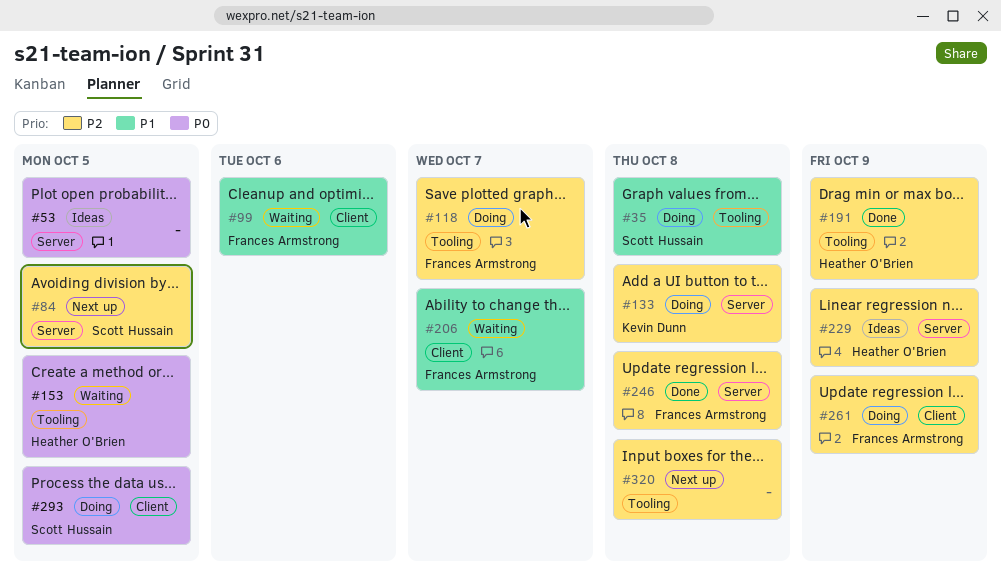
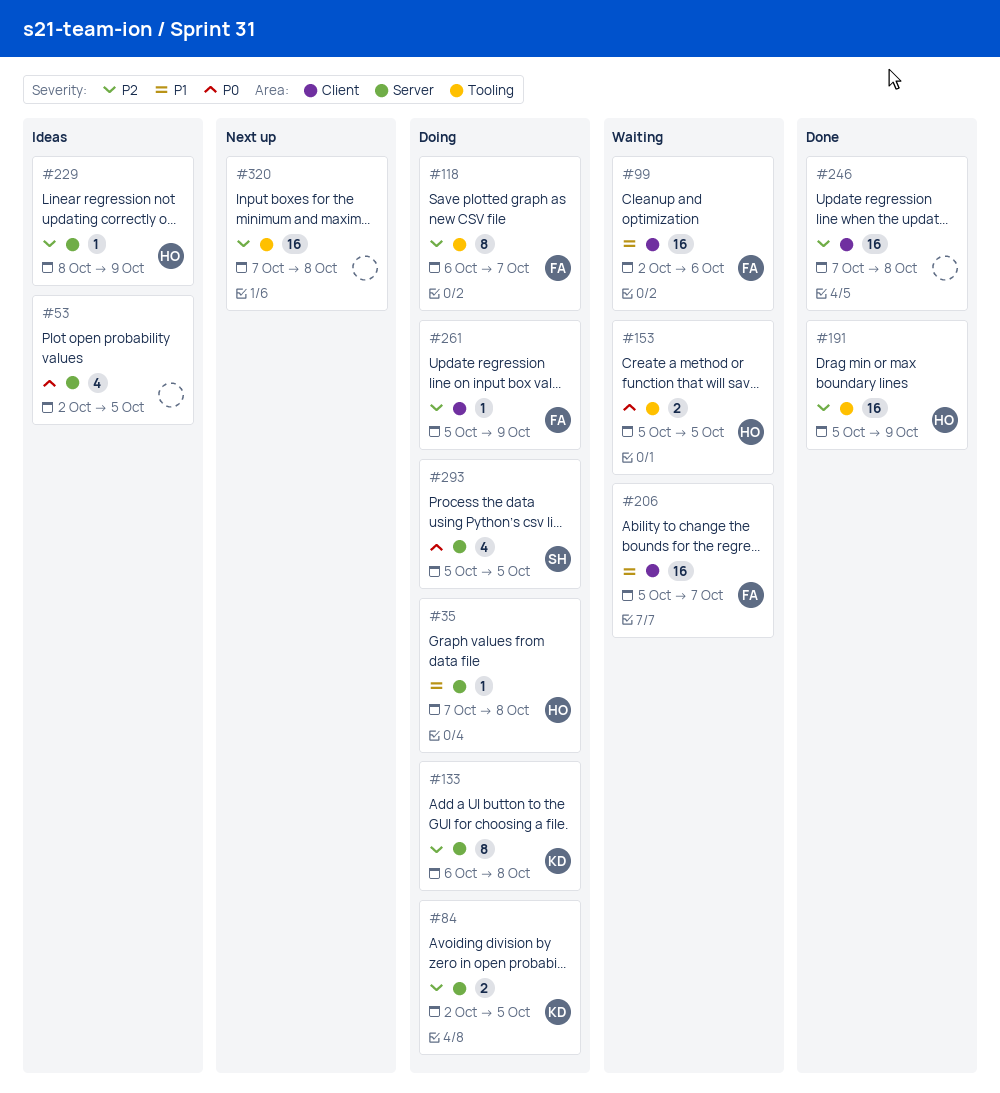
#35, owner: Scott Hussain -> Heather O'Brien
#35, label: Tooling -> Server
#84, status: Next up -> Doing
#84, owner: Scott Hussain -> Kevin Dunn
#246, owner: Frances Armstrong -> none
#246, label: Server -> Client
#293, label: Client -> Server

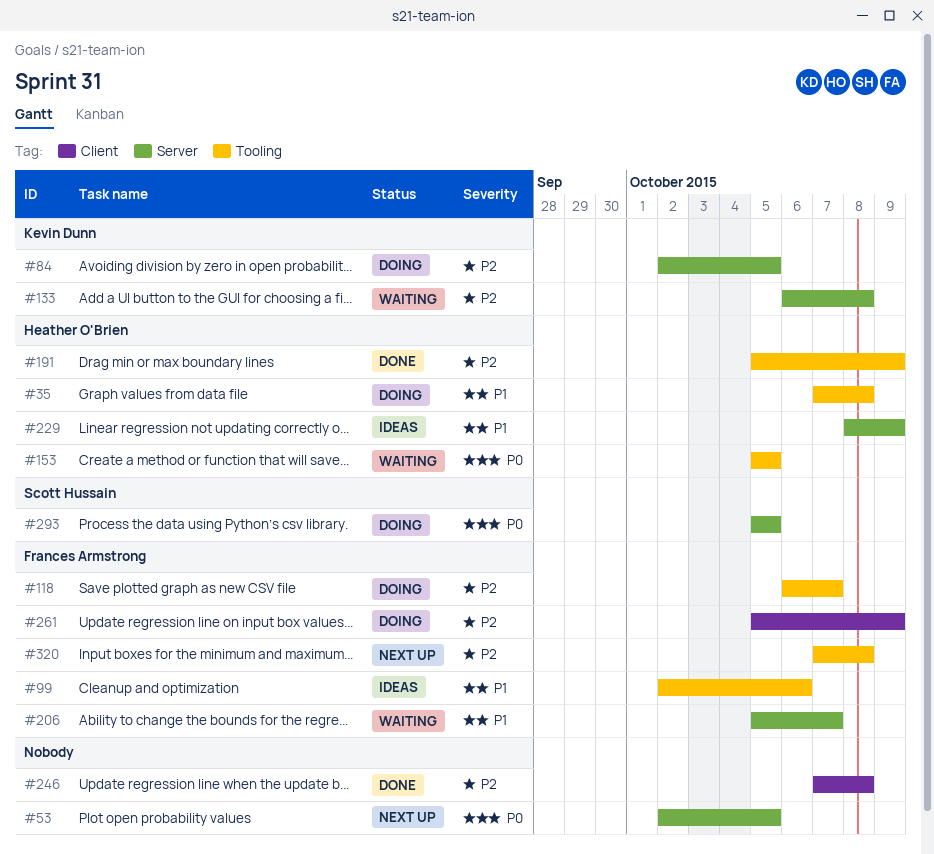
#35, label: Server -> Tooling
#53, status: Ideas -> Next up
#99, status: Waiting -> Ideas
#99, label: Client -> Tooling
#133, status: Doing -> Waiting
#206, label: Client -> Server
#229, priority: P2 -> P1
#320, owner: none -> Frances Armstrong

